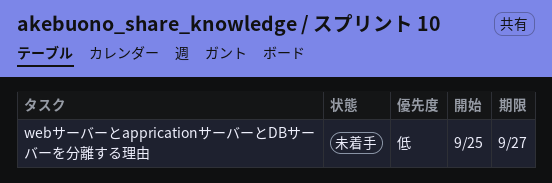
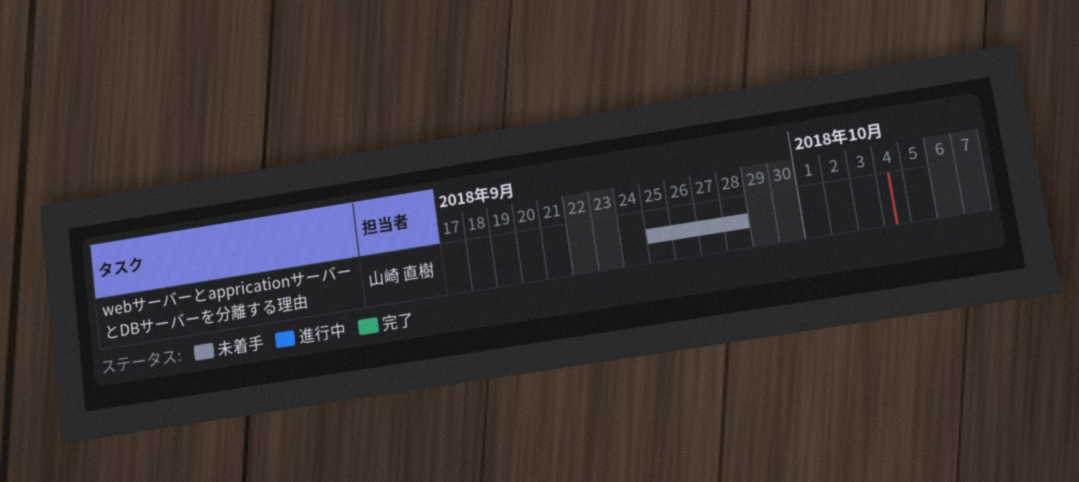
webサーバーとappricationサーバーとDBサーバーを分離する理由, due: Sep 27 -> Sep 28

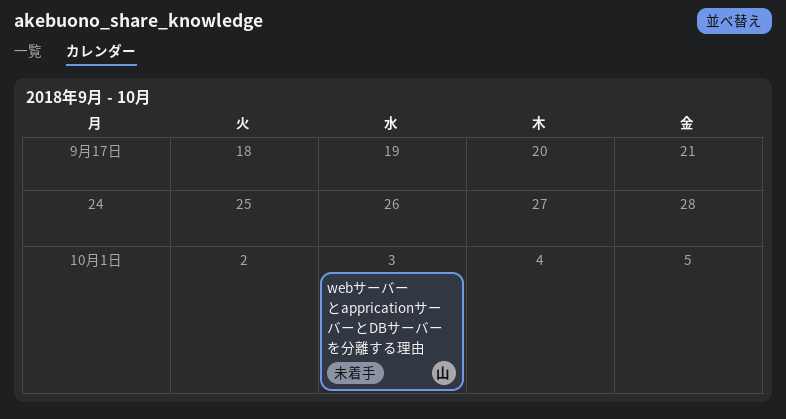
webサーバーとappricationサーバーとDBサーバーを分離する理由, due: Sep 28 -> Oct 3

